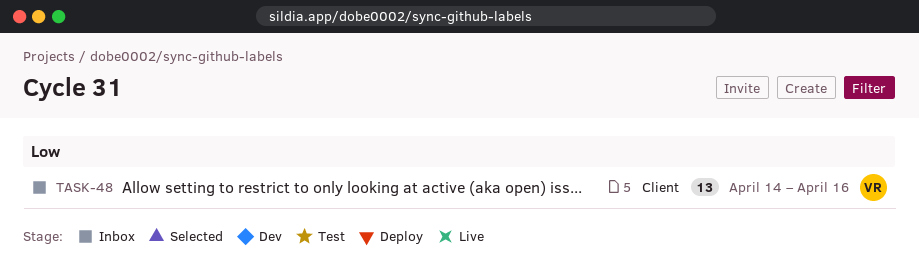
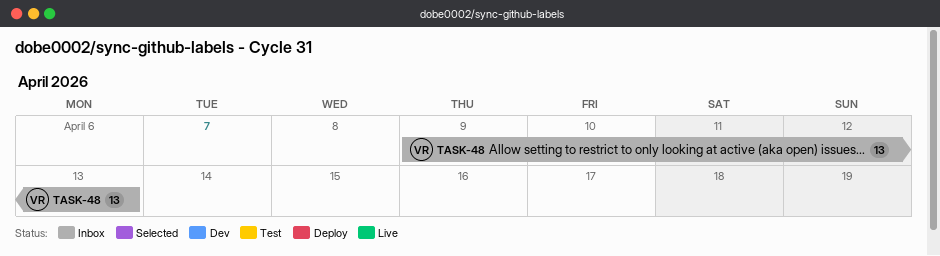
TASK-48, start: Apr 14 -> Apr 9
TASK-48, due: Apr 16 -> Apr 13

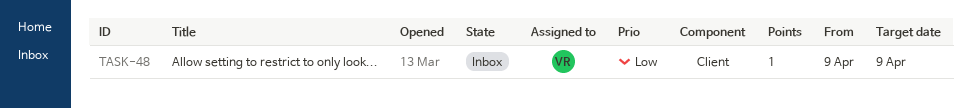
TASK-48, estimate: 13 -> 1
TASK-48, due: Apr 13 -> Apr 9

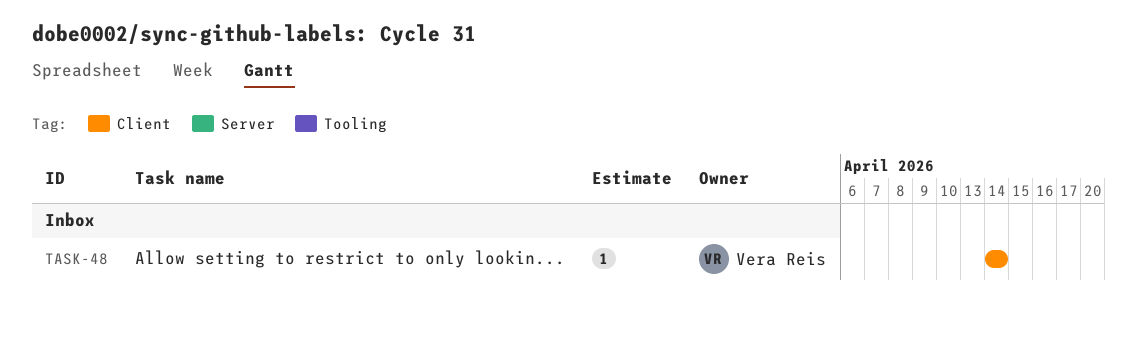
TASK-48, start: Apr 9 -> Apr 14
TASK-48, due: Apr 9 -> Apr 14

